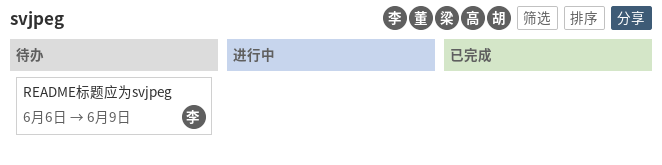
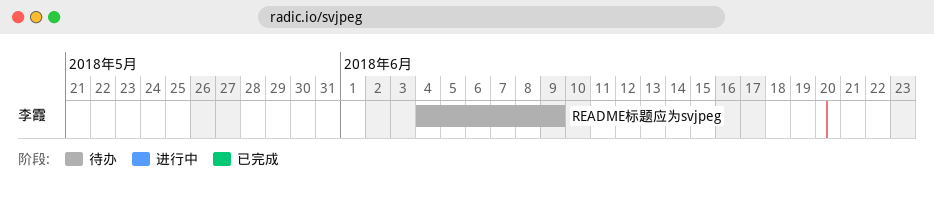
README标题应为svjpeg, start: Jun 6 -> Jun 4

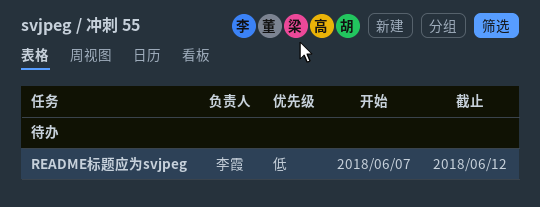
README标题应为svjpeg, start: Jun 4 -> Jun 7
README标题应为svjpeg, due: Jun 9 -> Jun 12

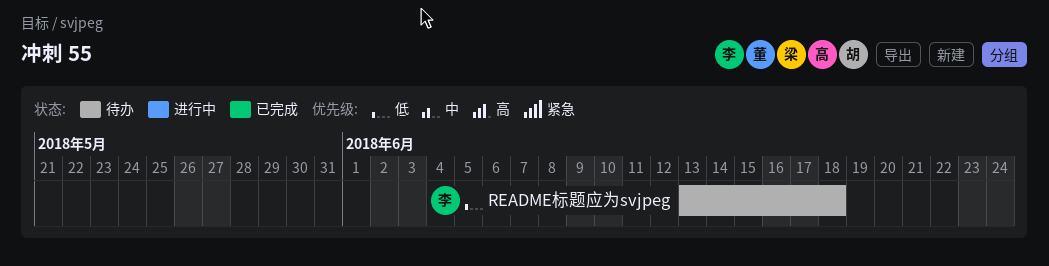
README标题应为svjpeg, start: Jun 7 -> Jun 13
README标题应为svjpeg, due: Jun 12 -> Jun 18

